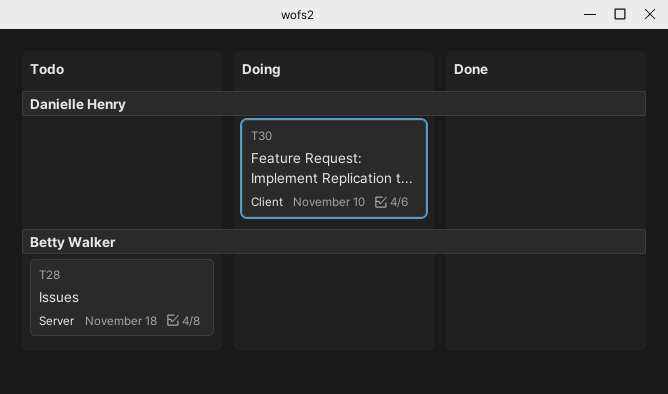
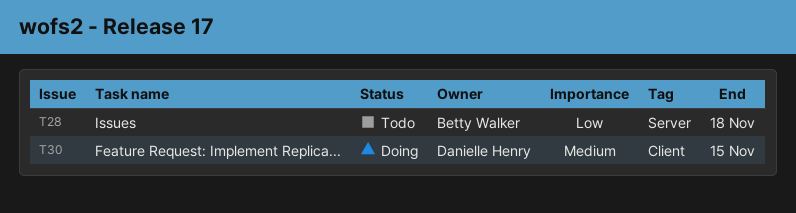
T30, due: Nov 10 -> Nov 15

